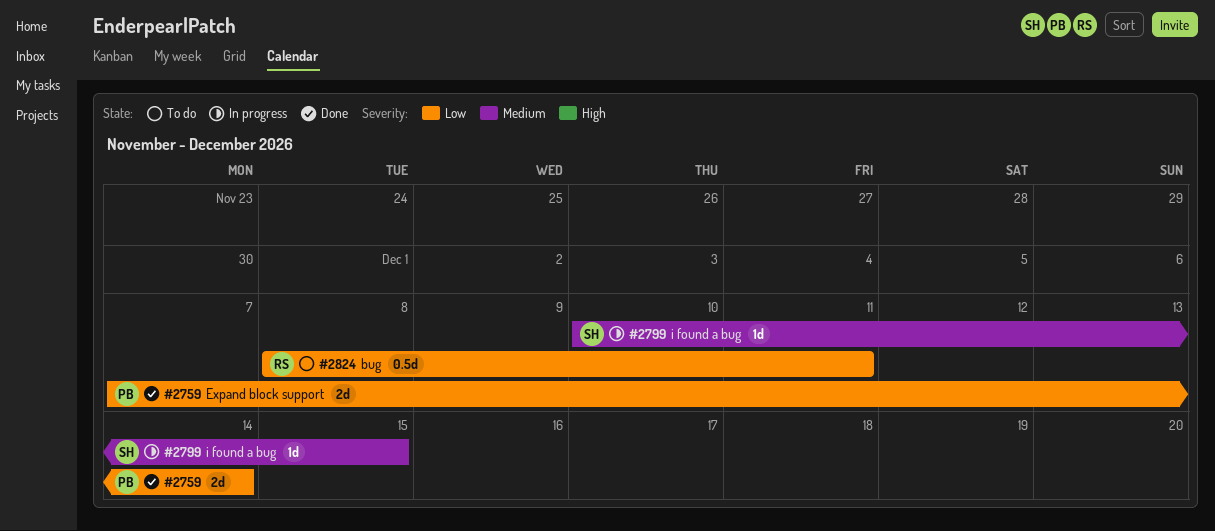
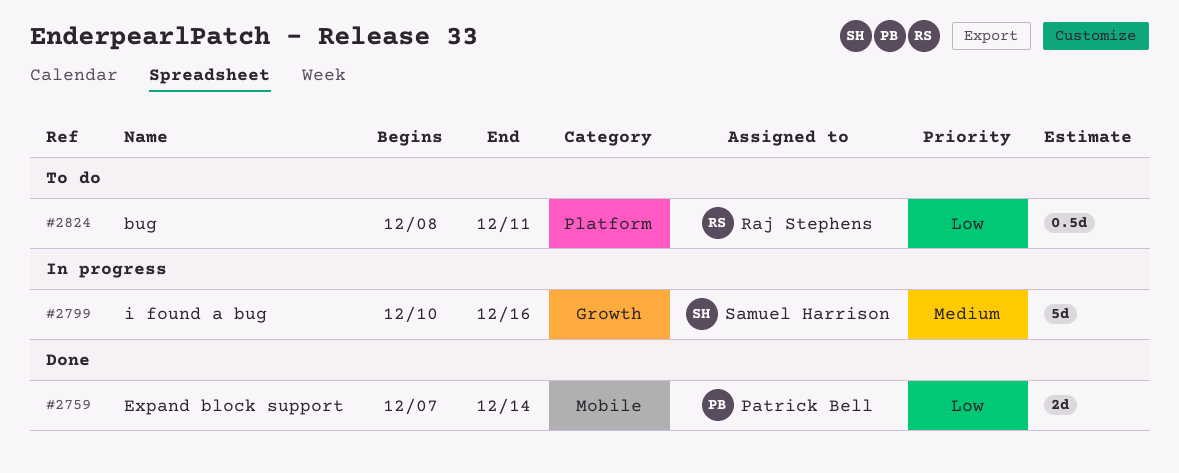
#2799, estimate: 1d -> 5d
#2799, due: Dec 15 -> Dec 16

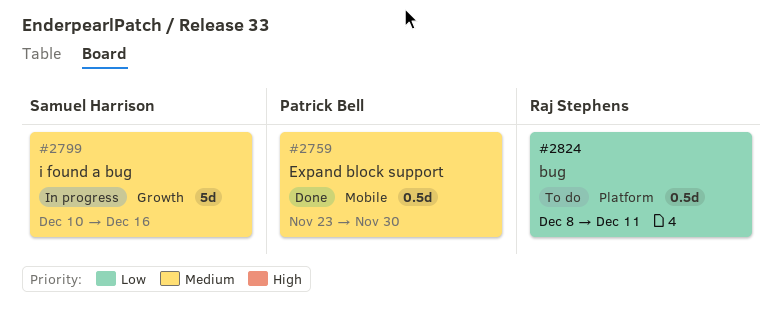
#2759, priority: Low -> Medium
#2759, estimate: 2d -> 0.5d
#2759, start: Dec 7 -> Nov 23
#2759, due: Dec 14 -> Nov 30

